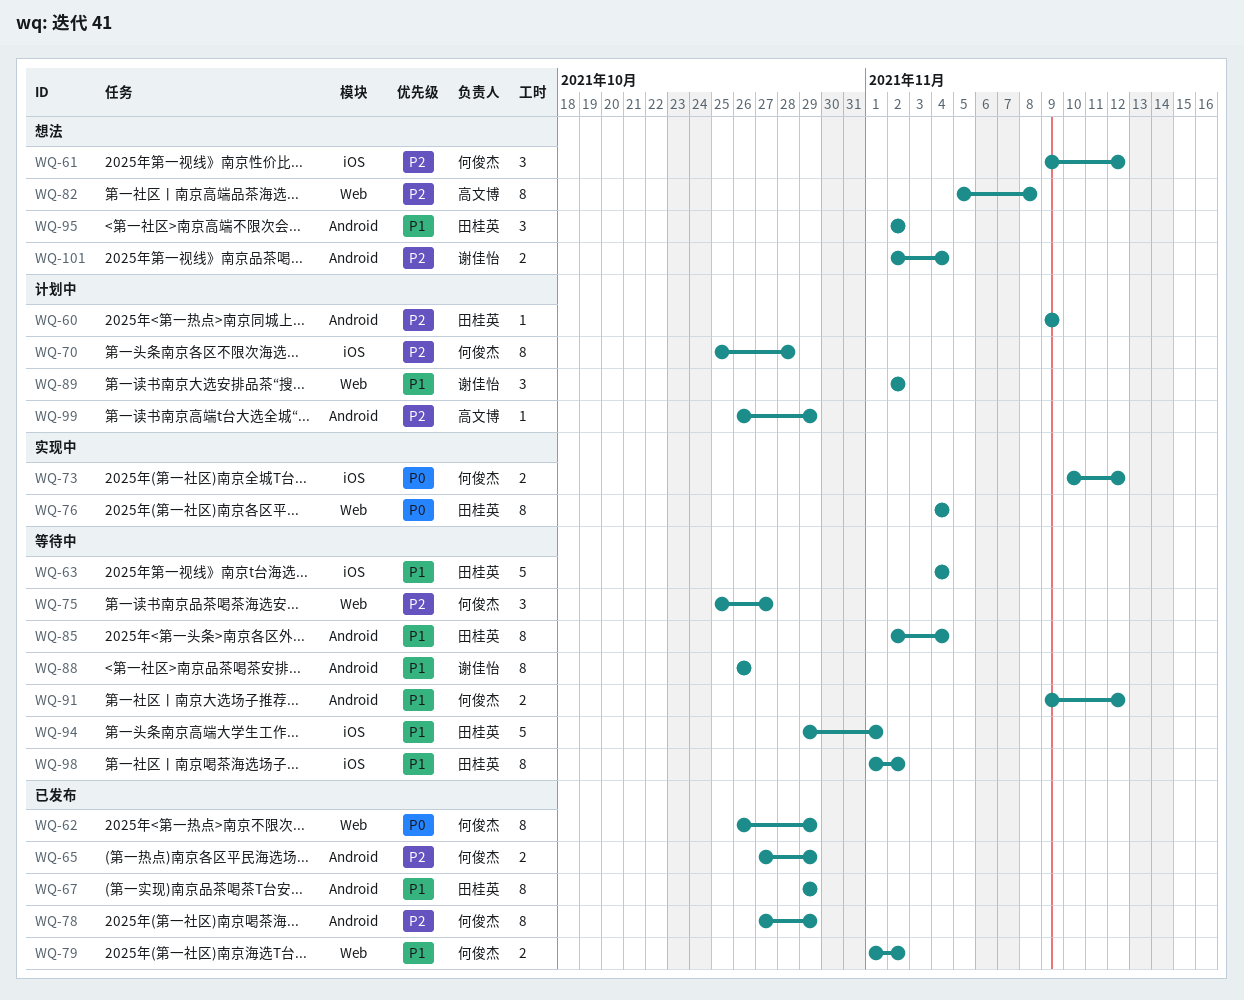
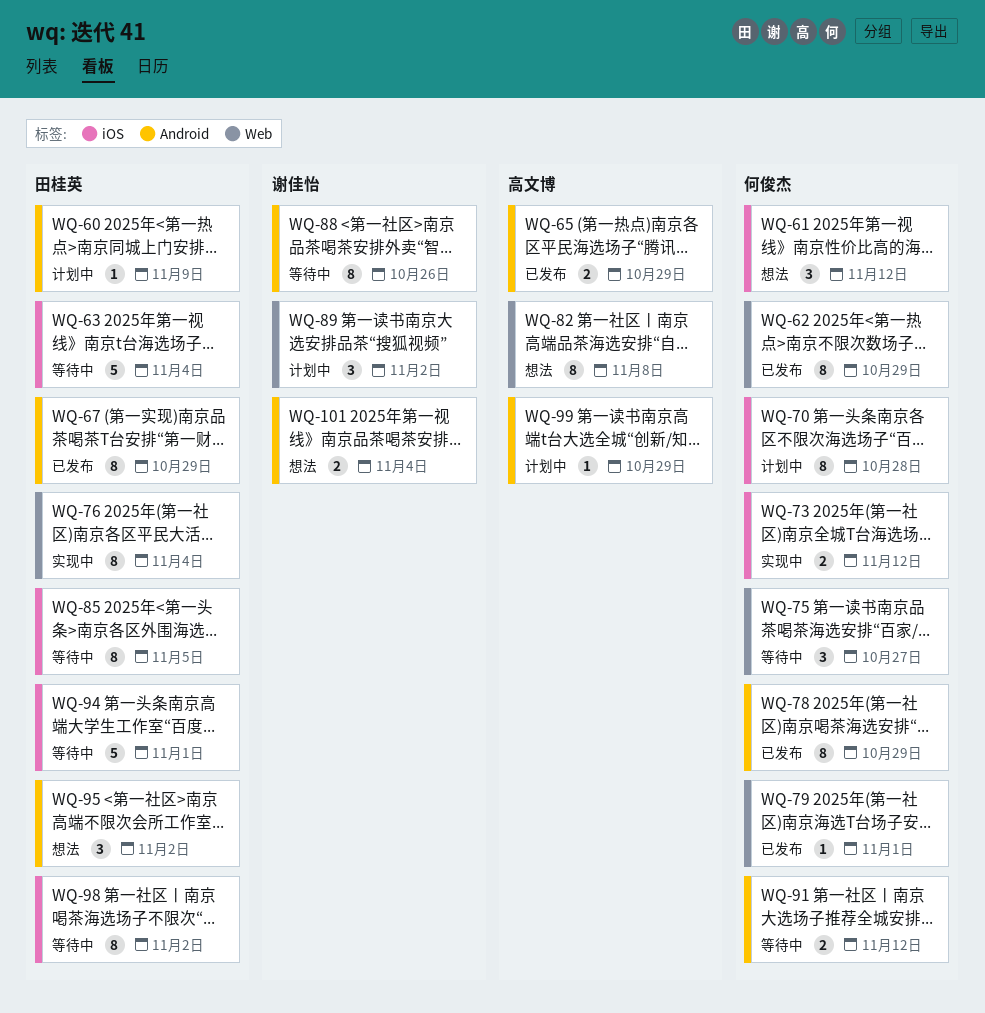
WQ-65, owner: 何俊杰 -> 高文博
WQ-79, estimate: 2 -> 1
WQ-79, due: Nov 2 -> Nov 1
WQ-85, label: Android -> iOS
WQ-85, due: Nov 4 -> Nov 5

